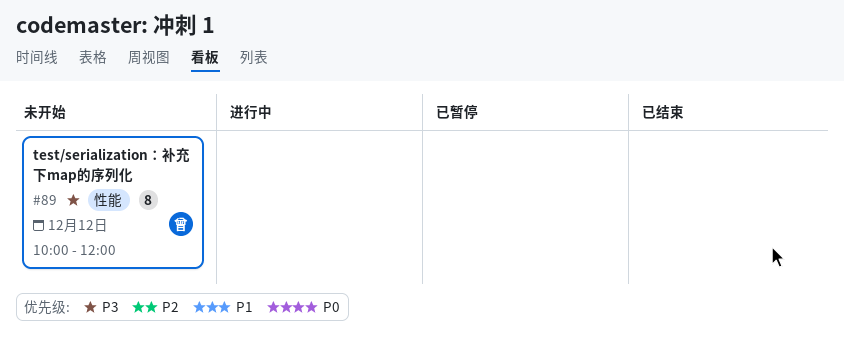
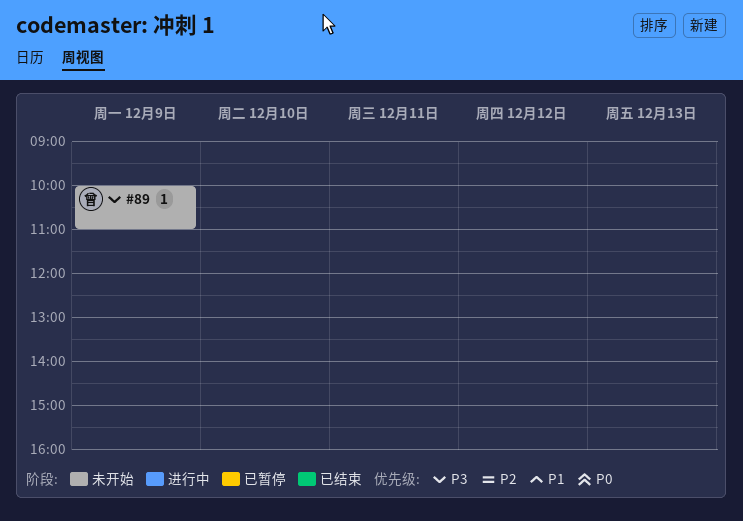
#89, estimate: 8 -> 1
#89, day: Dec 12 -> Dec 9
#89, ends: 12:00 -> 11:00

